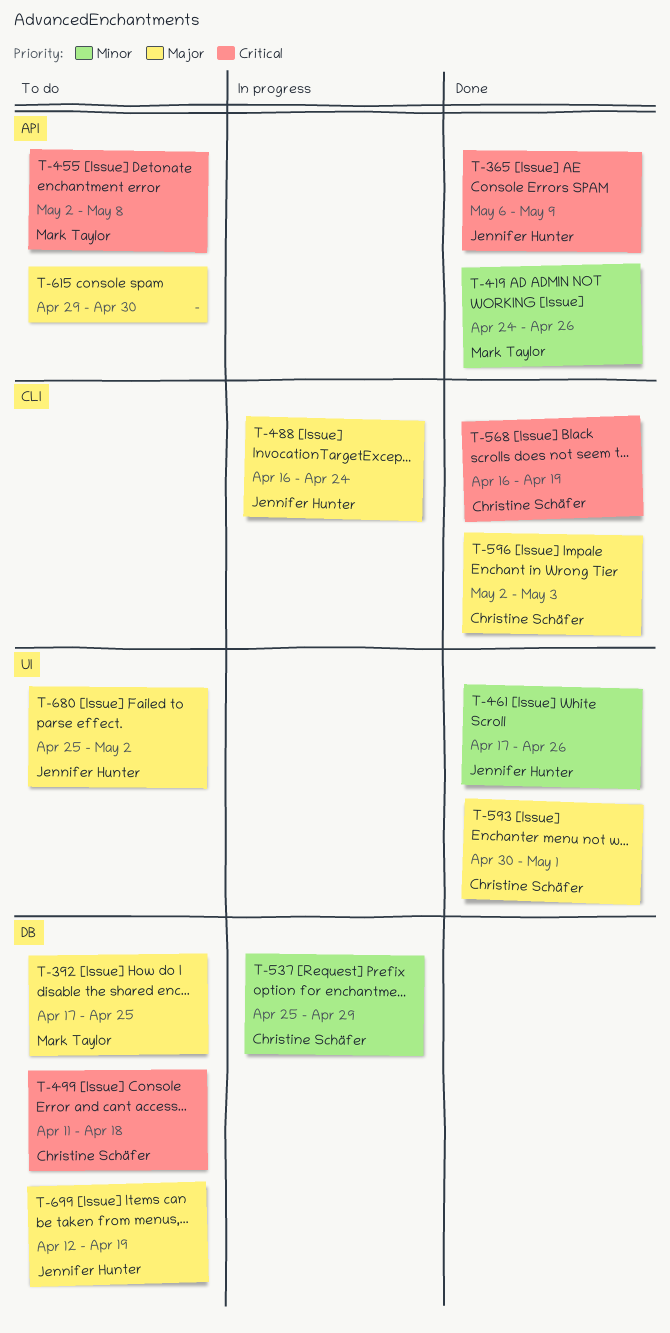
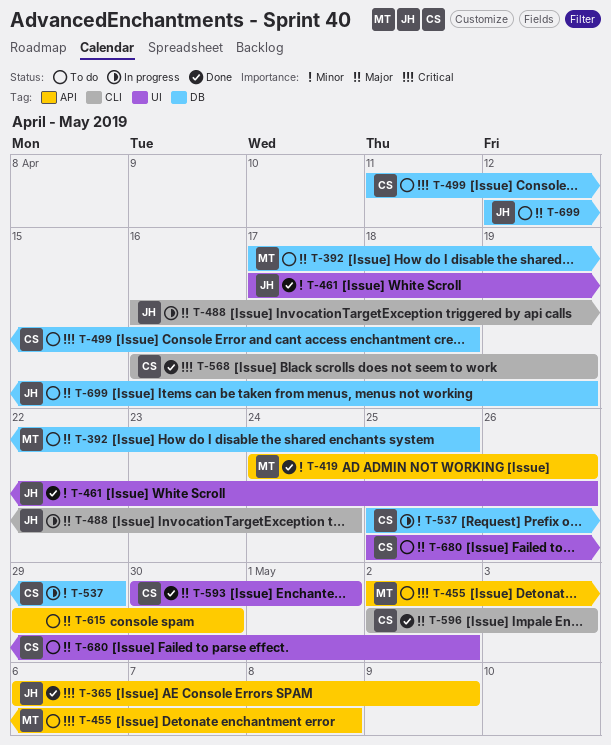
T-680, owner: Jennifer Hunter -> Christine Schäfer

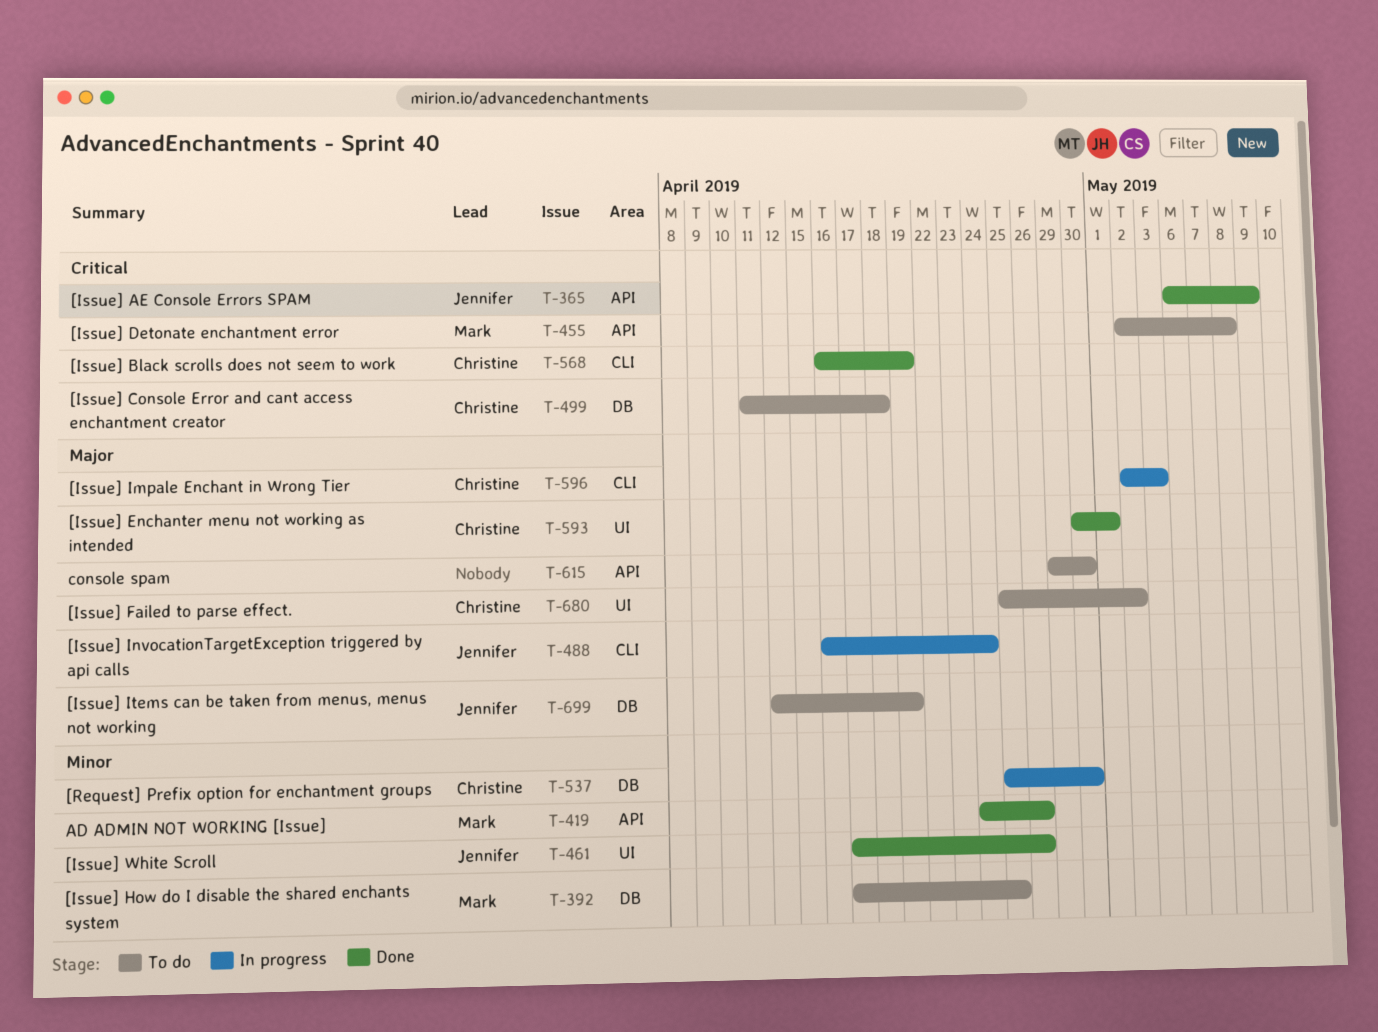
T-392, priority: Major -> Minor
T-537, due: Apr 29 -> Apr 30
T-596, status: Done -> In progress

